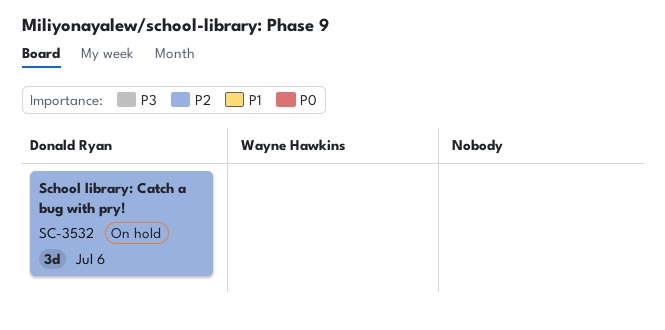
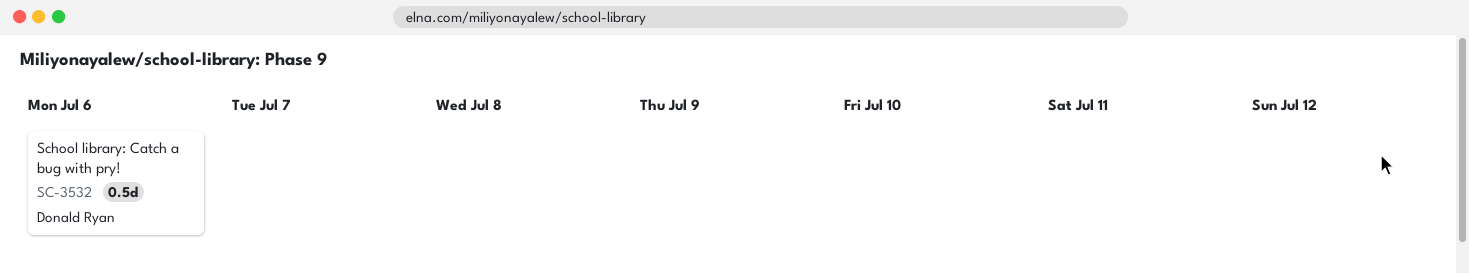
SC-3532, estimate: 3d -> 0.5d

